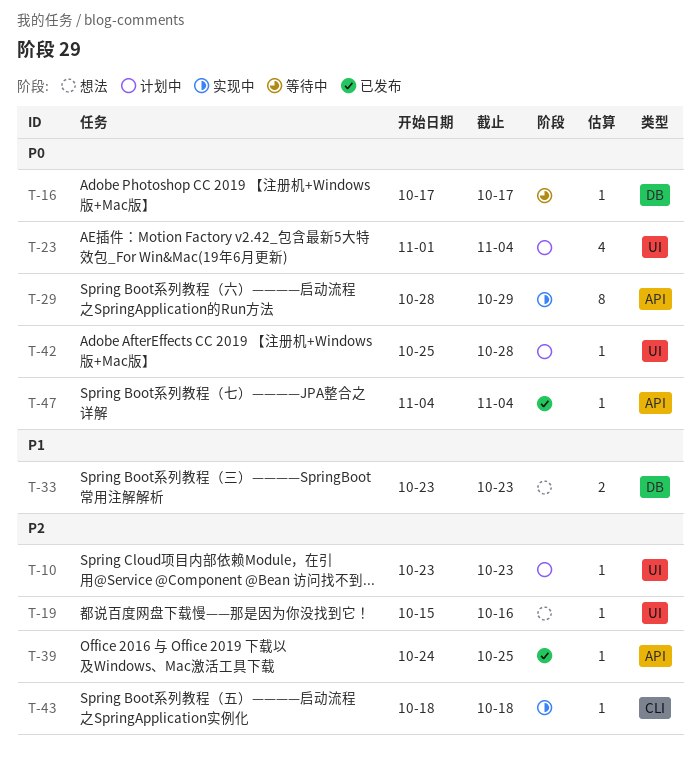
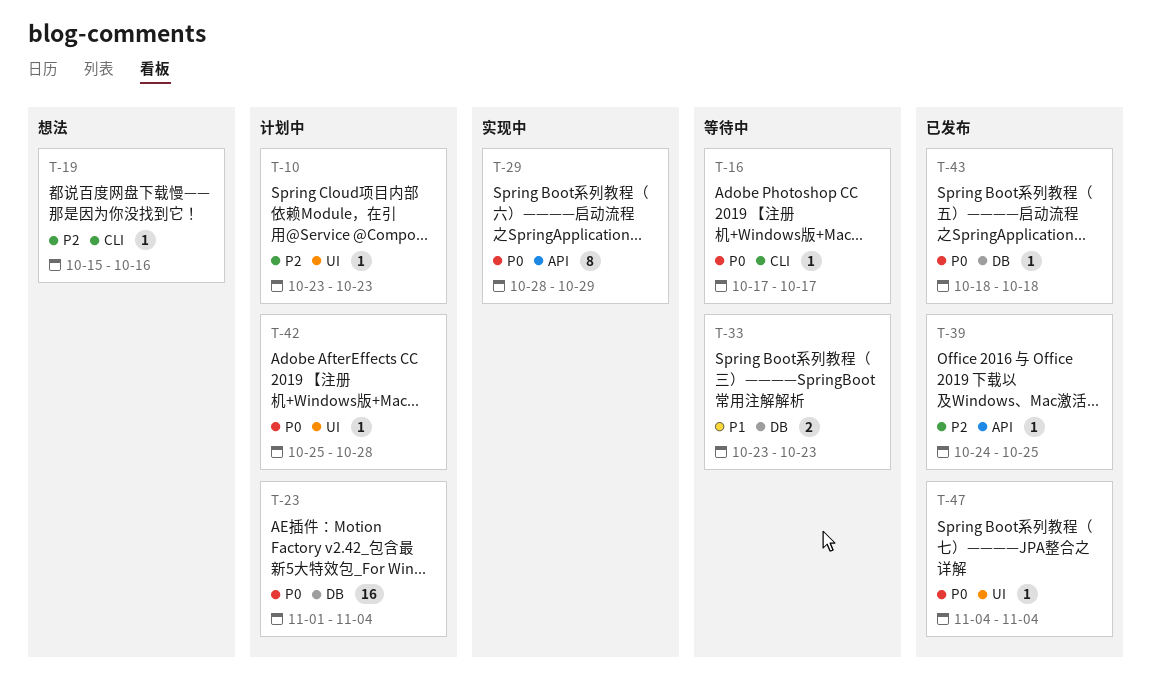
T-16, label: DB -> CLI
T-19, label: UI -> CLI
T-23, label: UI -> DB
T-23, estimate: 4 -> 16
T-33, status: 想法 -> 等待中
T-43, status: 实现中 -> 已发布
T-43, priority: P2 -> P0
T-43, label: CLI -> DB
T-47, label: API -> UI

